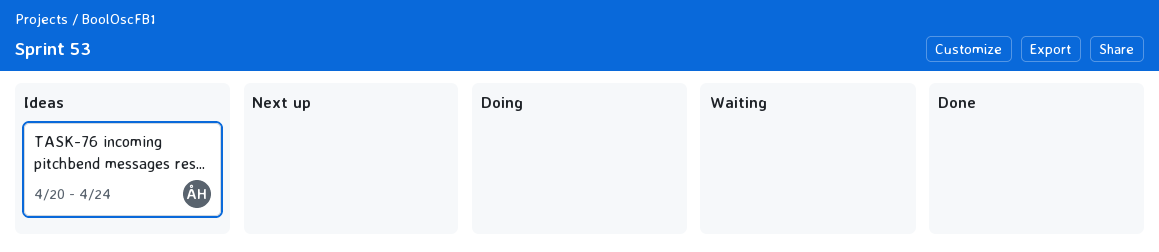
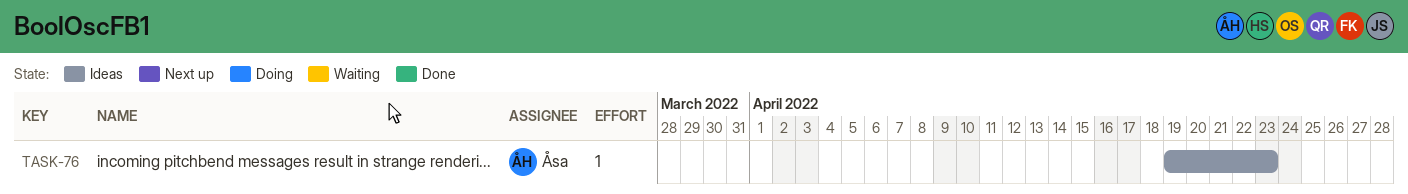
TASK-76, start: Apr 20 -> Apr 19
TASK-76, due: Apr 24 -> Apr 23

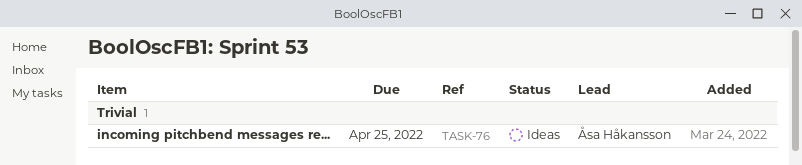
TASK-76, due: Apr 23 -> Apr 25

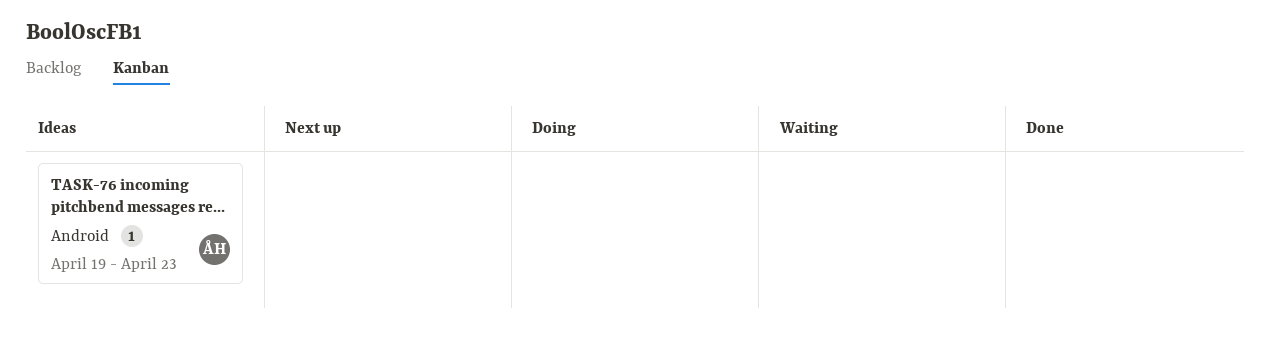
TASK-76, due: Apr 25 -> Apr 23

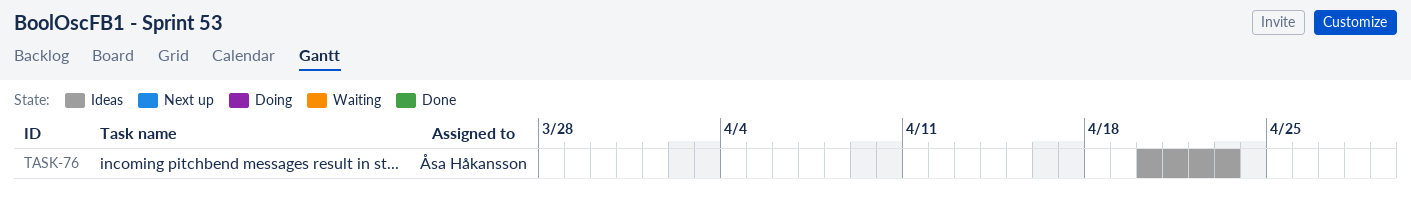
TASK-76, start: Apr 19 -> Apr 20

